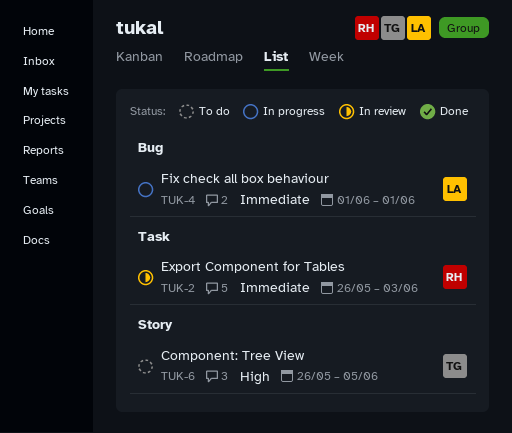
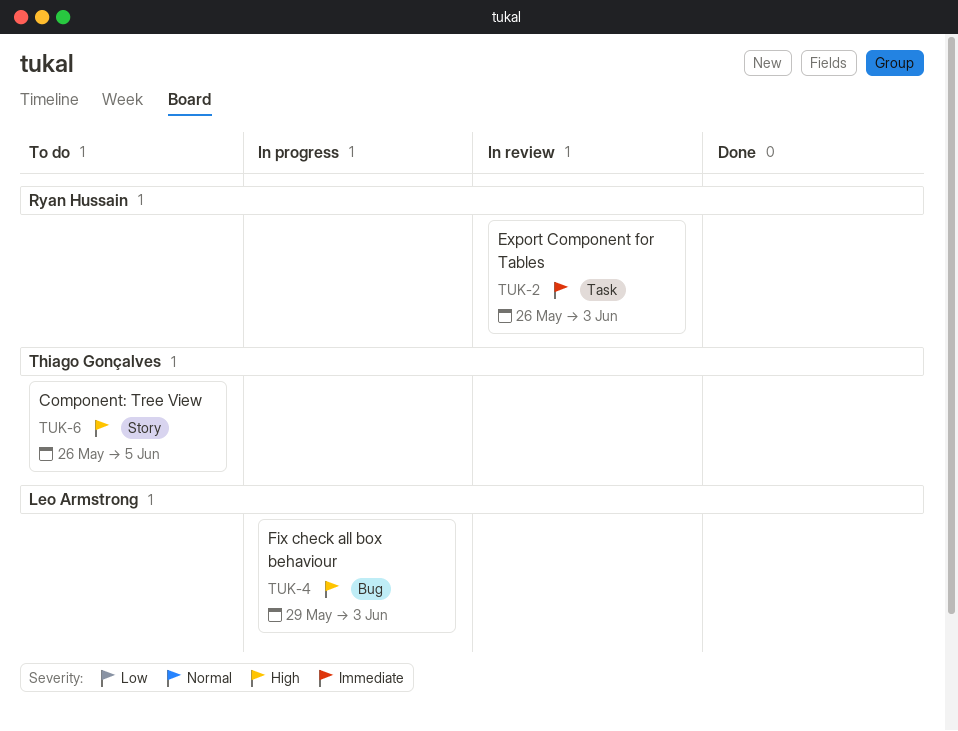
TUK-4, priority: Immediate -> High
TUK-4, start: Jun 1 -> May 29
TUK-4, due: Jun 1 -> Jun 3

